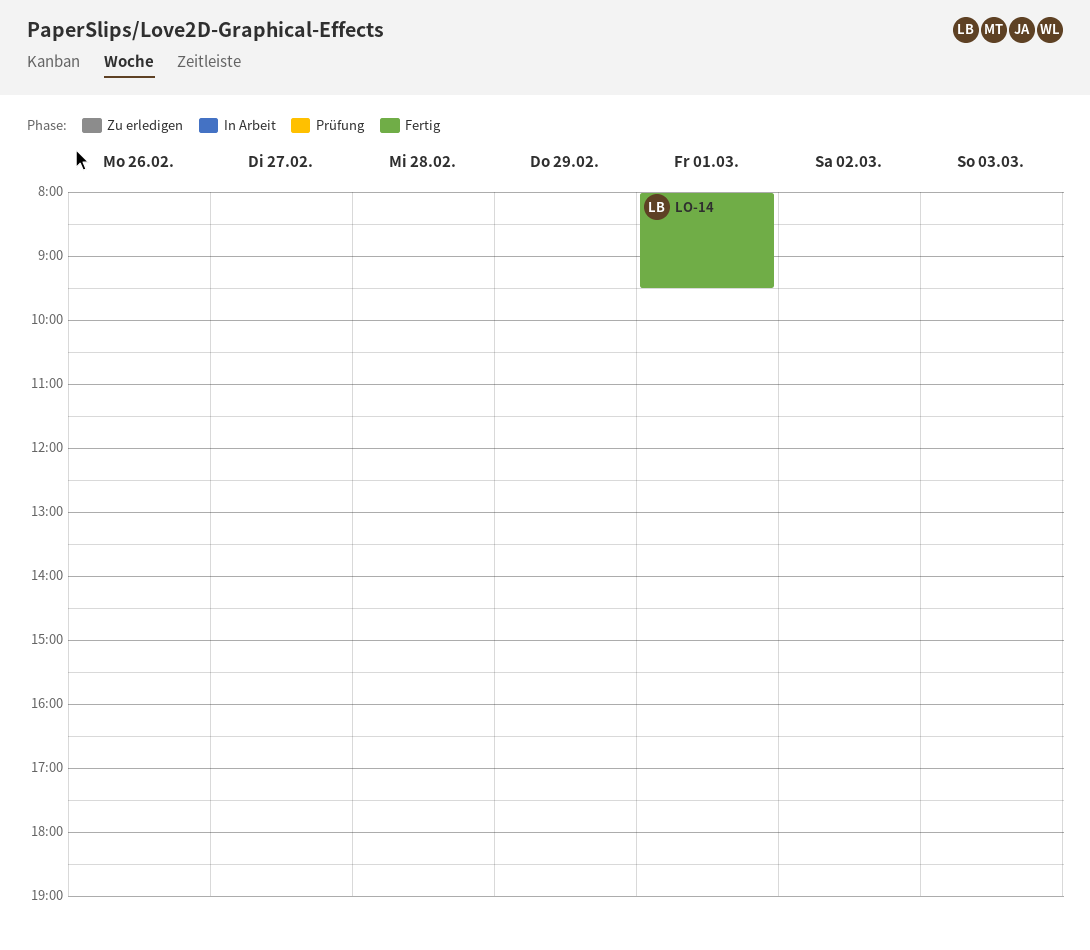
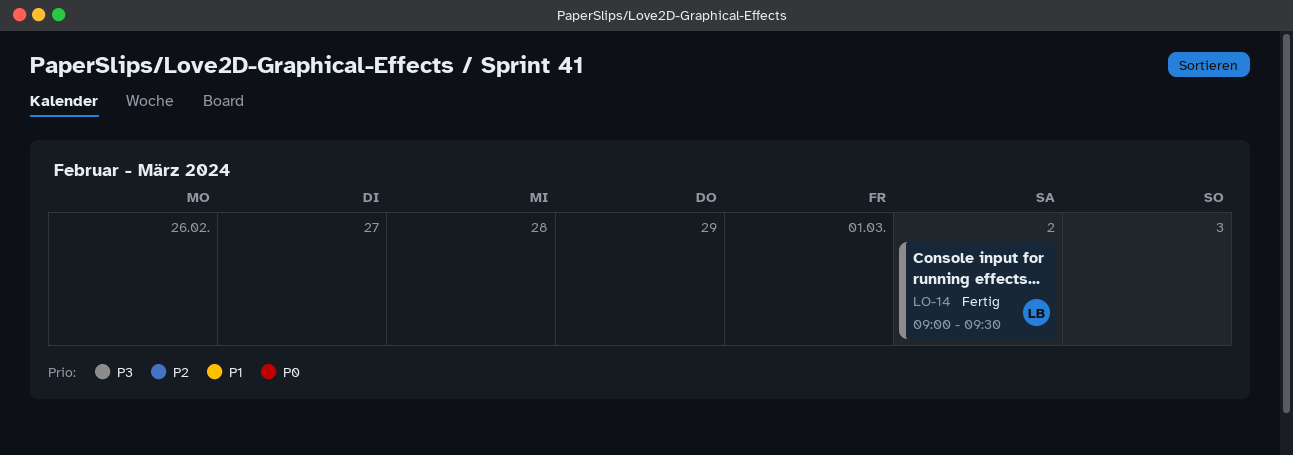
LO-14, day: Mar 1 -> Mar 2
LO-14, begins: 08:00 -> 09:00

